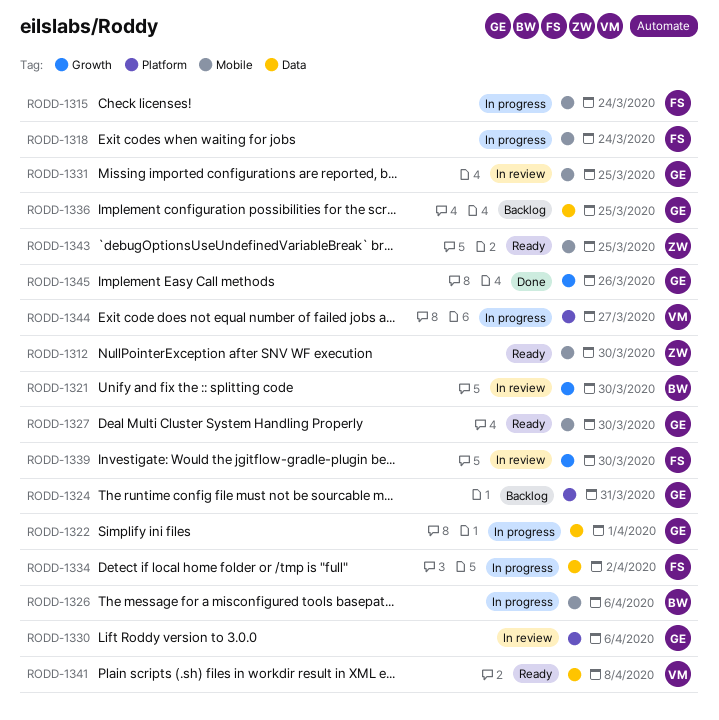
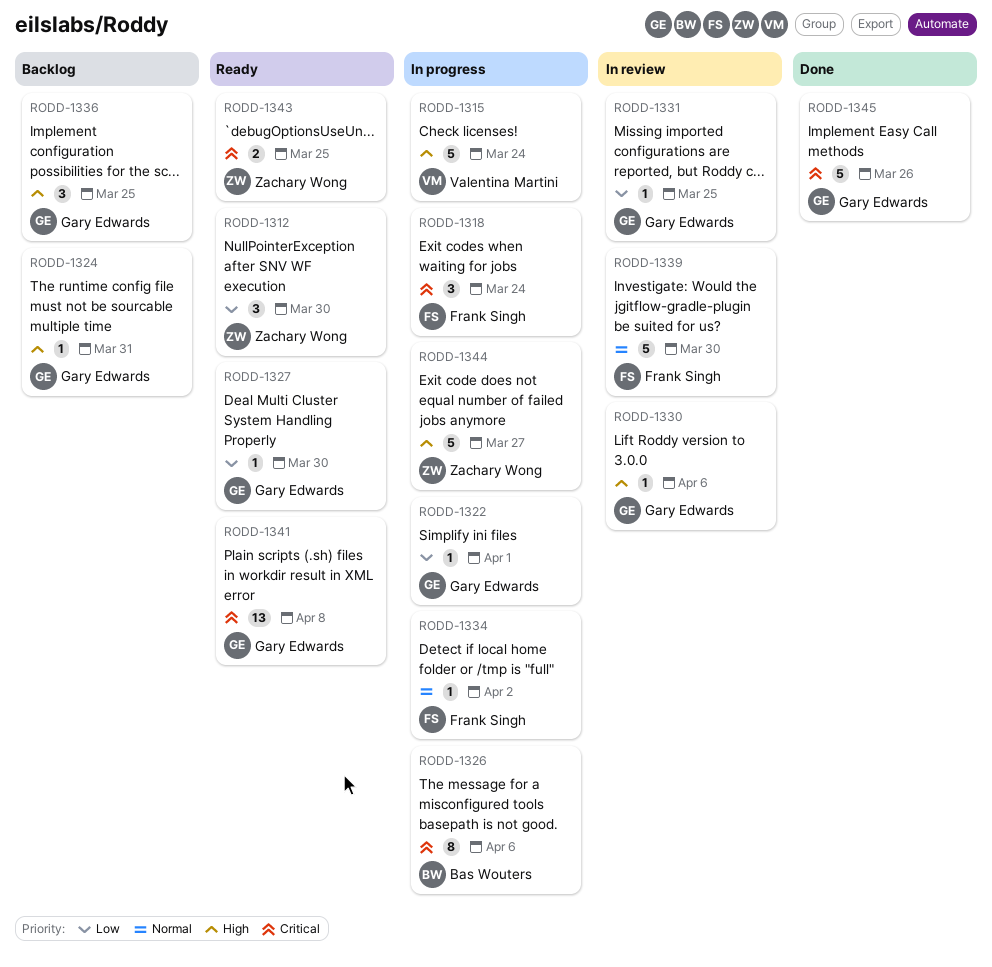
RODD-1315, owner: Frank Singh -> Valentina Martini
RODD-1321: present -> none
RODD-1341, owner: Valentina Martini -> Gary Edwards
RODD-1344, owner: Valentina Martini -> Zachary Wong

